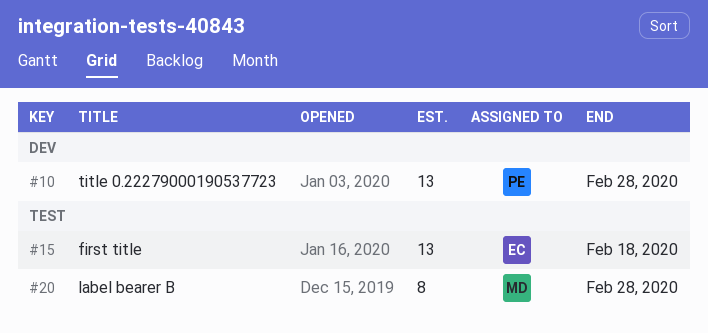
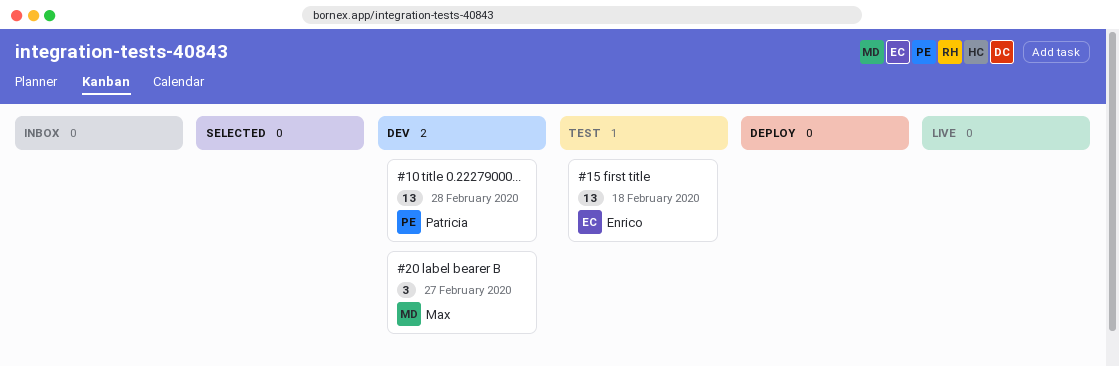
#20, status: Test -> Dev
#20, estimate: 8 -> 3
#20, due: Feb 28 -> Feb 27

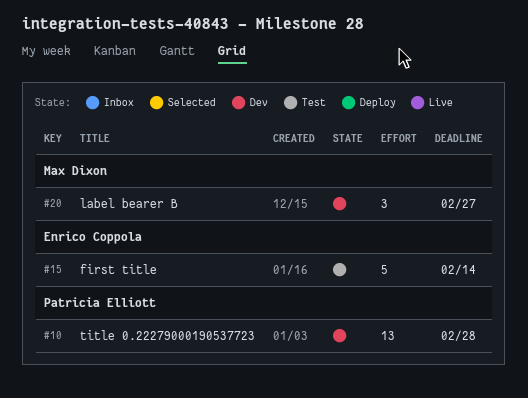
#15, estimate: 13 -> 5
#15, due: Feb 18 -> Feb 14

